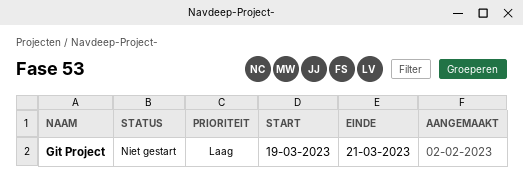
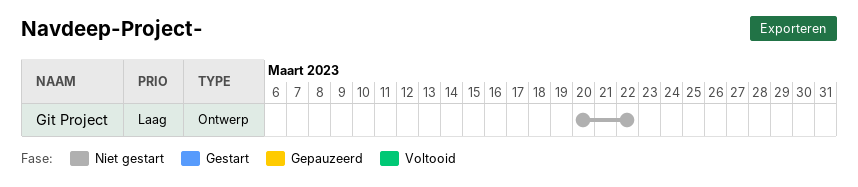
Git Project, start: Mar 19 -> Mar 20
Git Project, due: Mar 21 -> Mar 22

